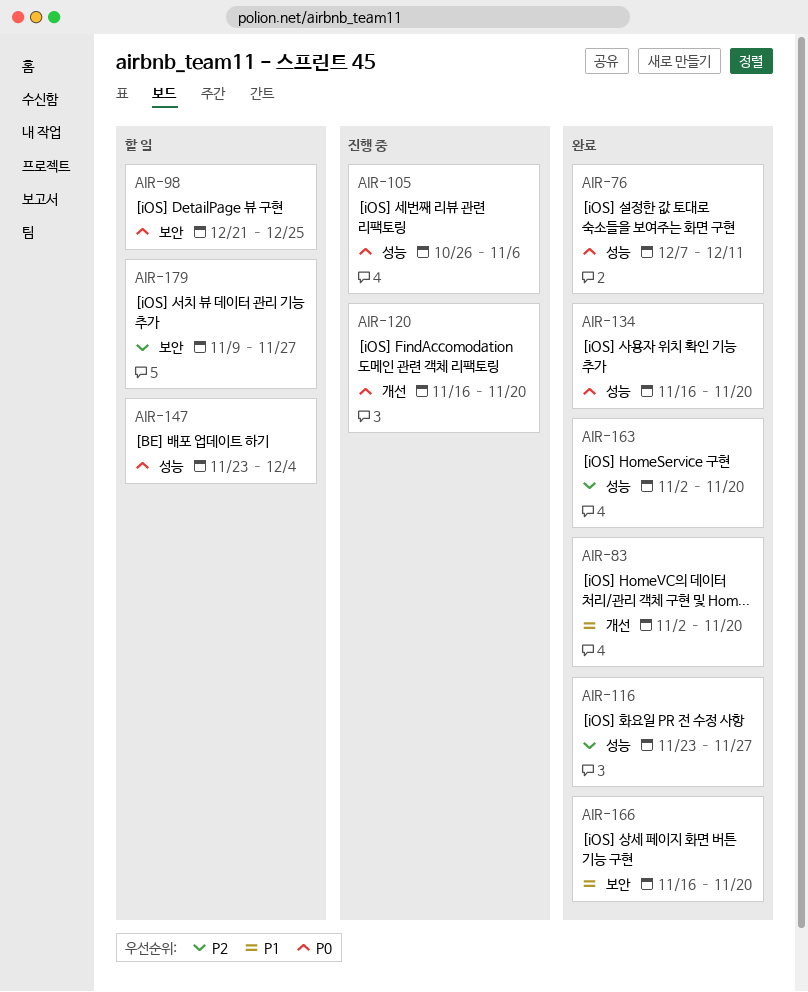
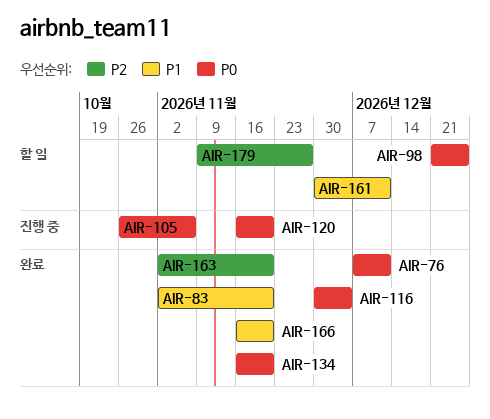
AIR-116, priority: P2 -> P0
AIR-116, start: Nov 23 -> Nov 30
AIR-116, due: Nov 27 -> Dec 4
AIR-147: present -> none
AIR-161: none -> present

